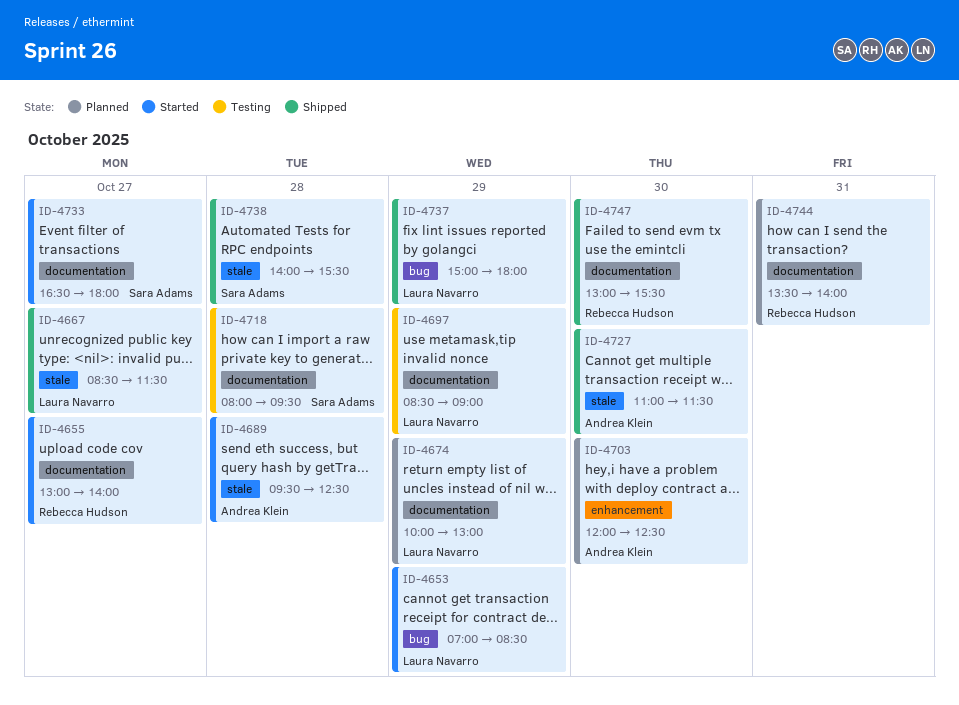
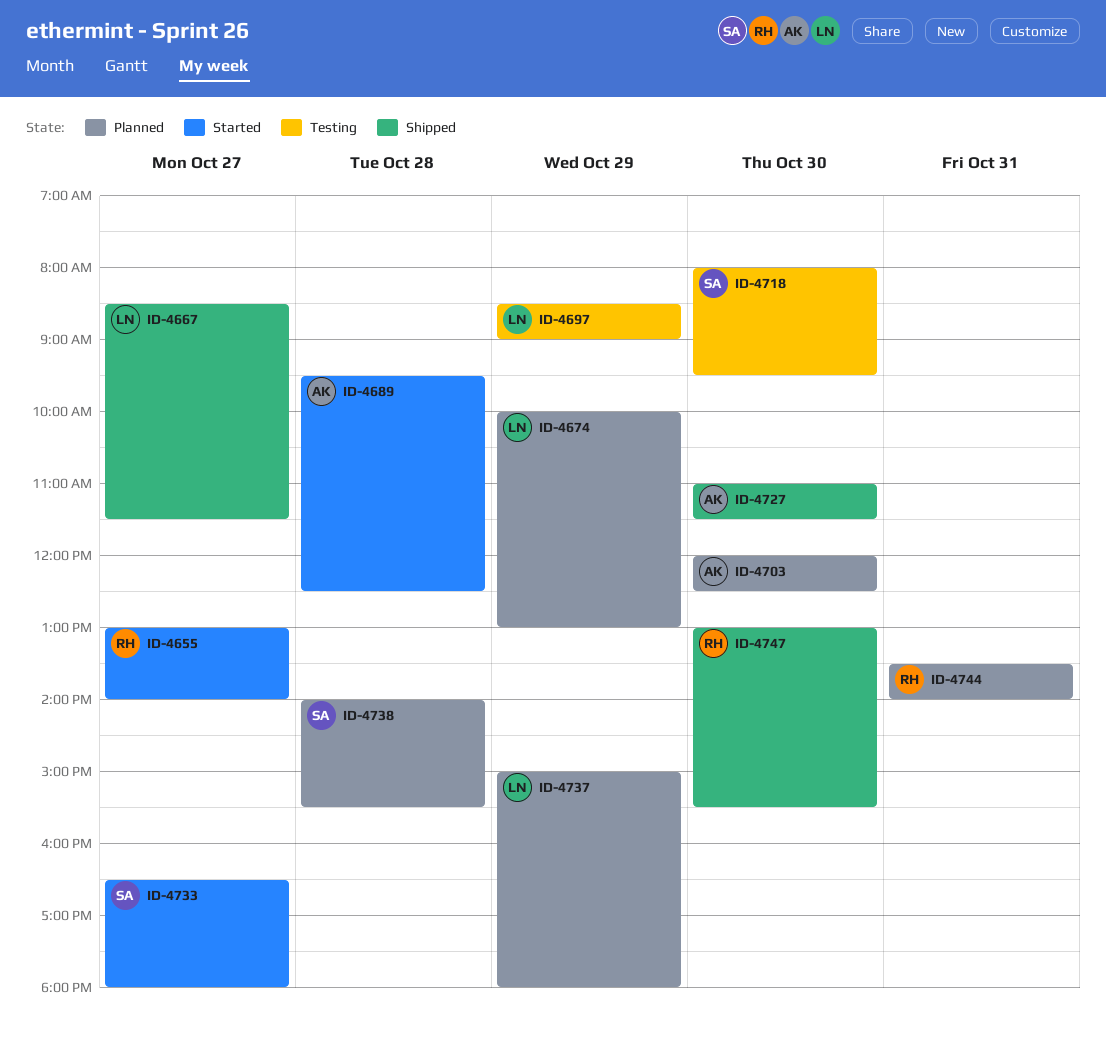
ID-4653: present -> none
ID-4718, day: Oct 28 -> Oct 30
ID-4737, status: Shipped -> Planned
ID-4738, status: Shipped -> Planned

